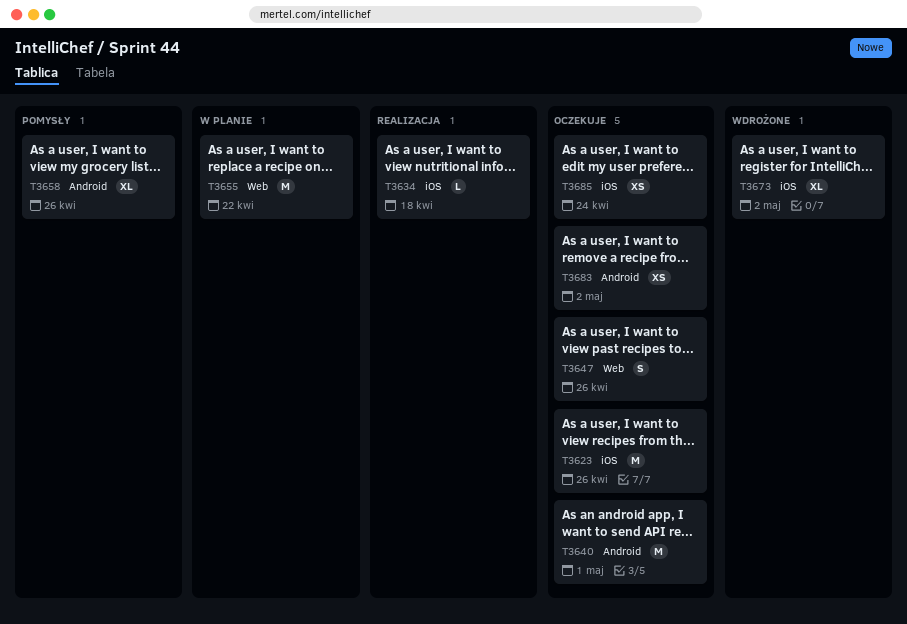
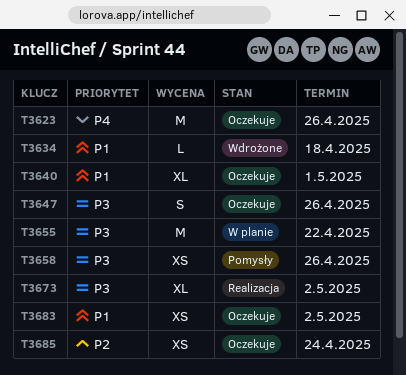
T3634, status: Realizacja -> Wdrożone
T3640, estimate: M -> XL
T3658, estimate: XL -> XS
T3673, status: Wdrożone -> Realizacja

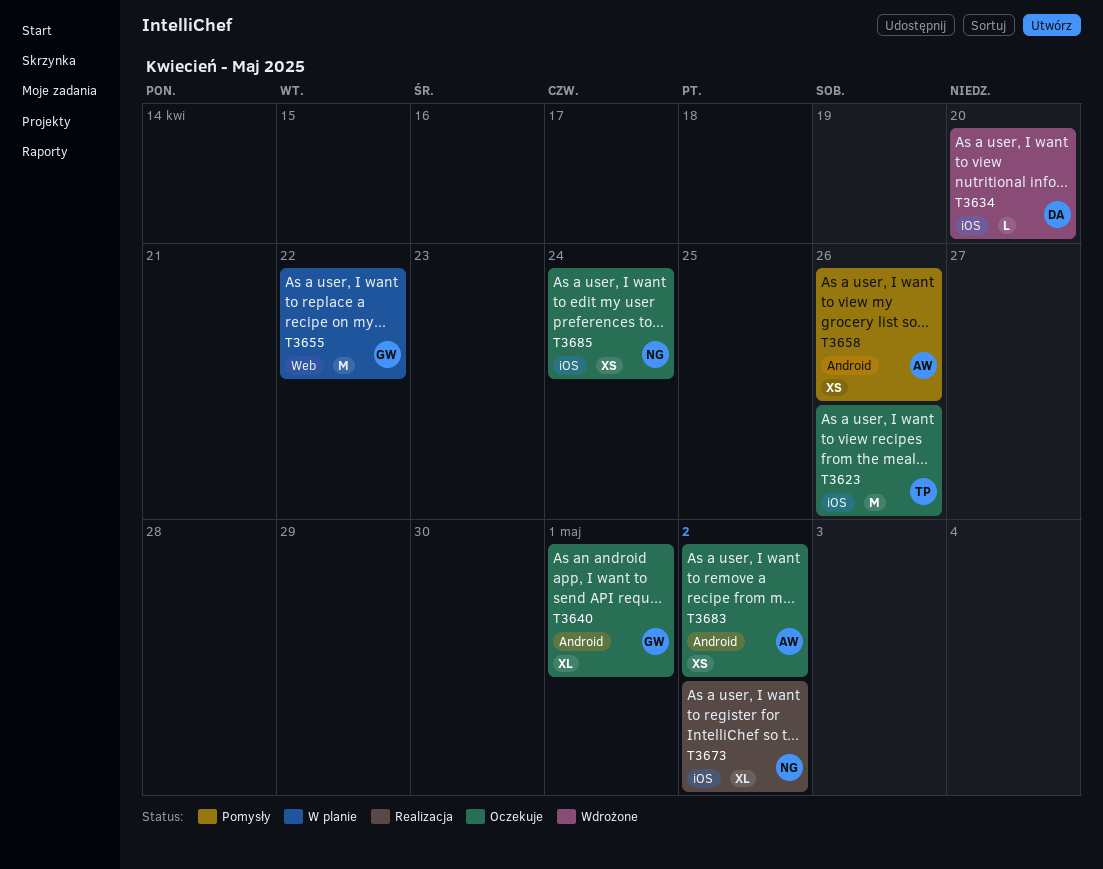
T3634, due: Apr 18 -> Apr 20
T3647: present -> none

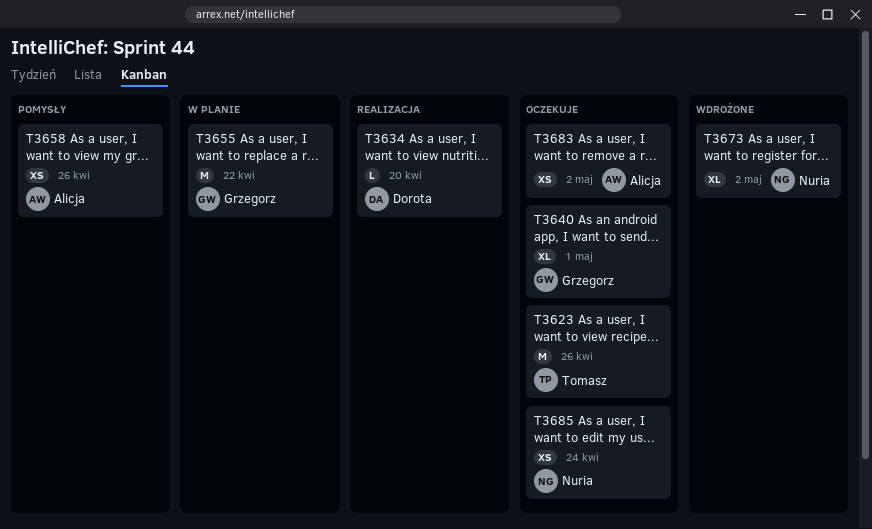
T3634, status: Wdrożone -> Realizacja
T3673, status: Realizacja -> Wdrożone

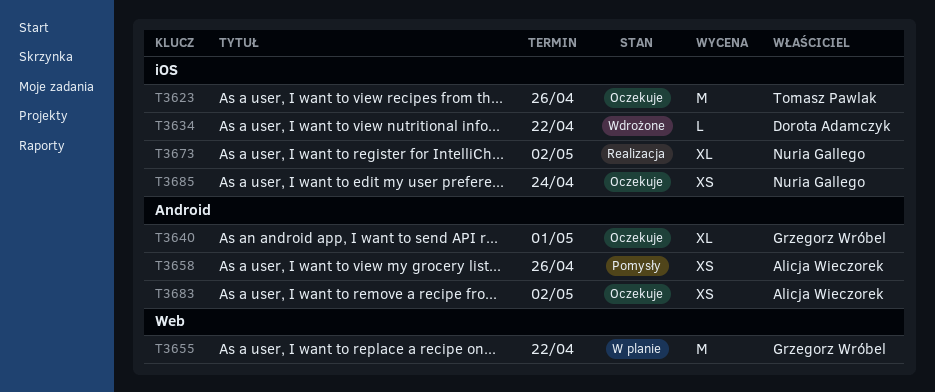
T3634, status: Realizacja -> Wdrożone
T3634, due: Apr 20 -> Apr 22
T3673, status: Wdrożone -> Realizacja

